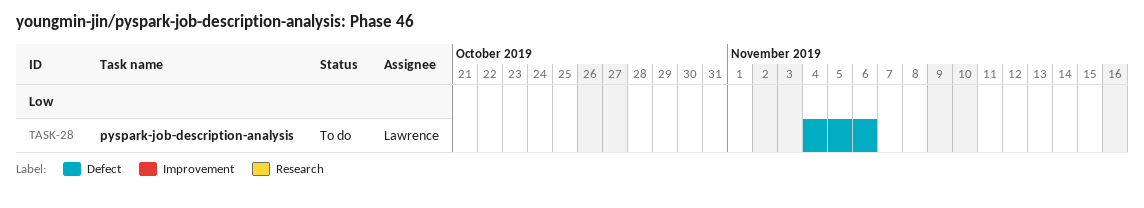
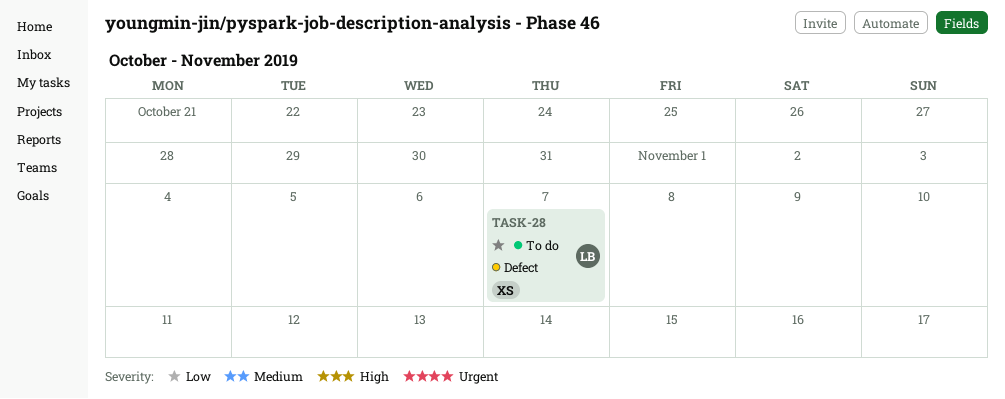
TASK-28, due: Nov 6 -> Nov 7

